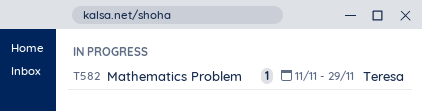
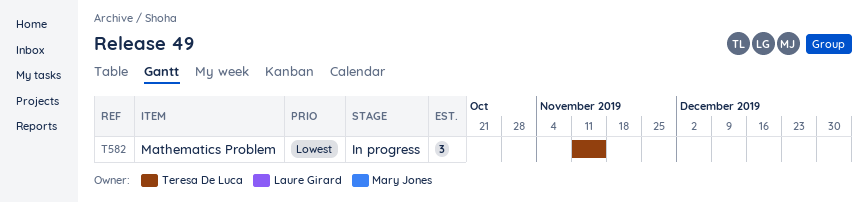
T582, estimate: 1 -> 3
T582, due: Nov 29 -> Nov 15

